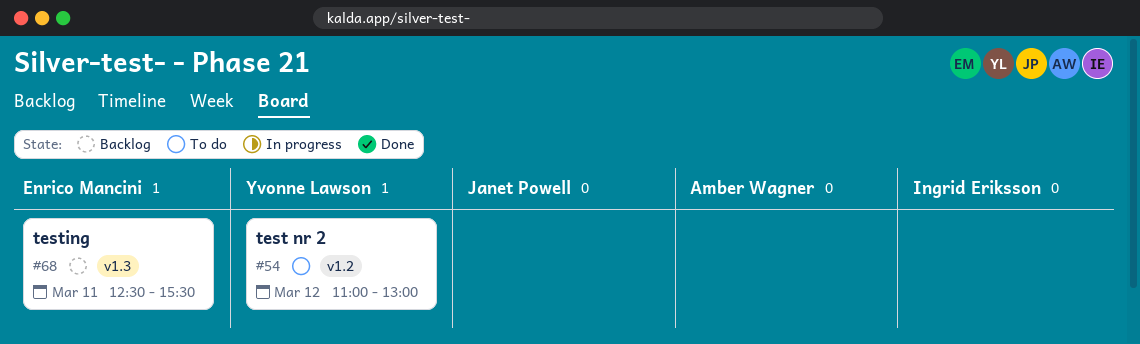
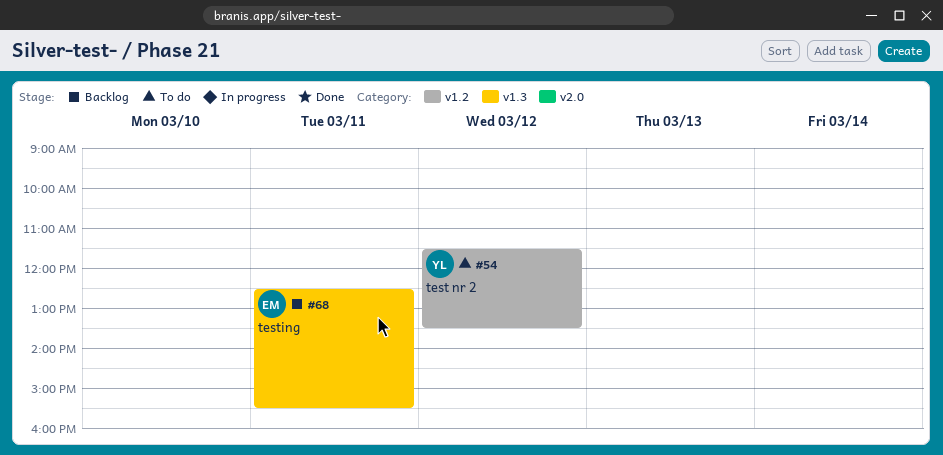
#54, begins: 11:00 -> 11:30
#54, ends: 13:00 -> 13:30

